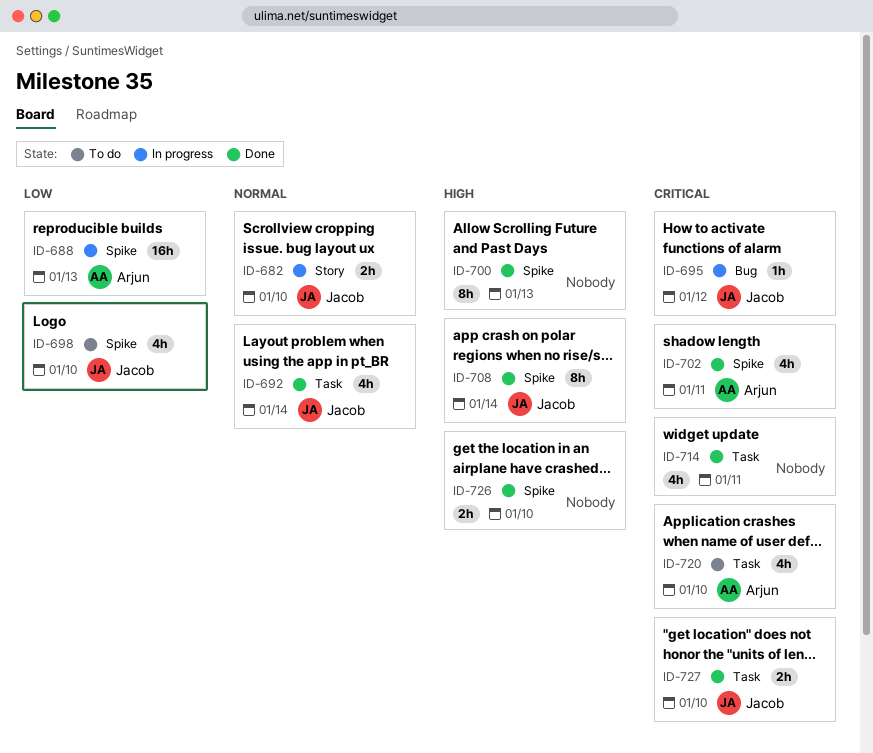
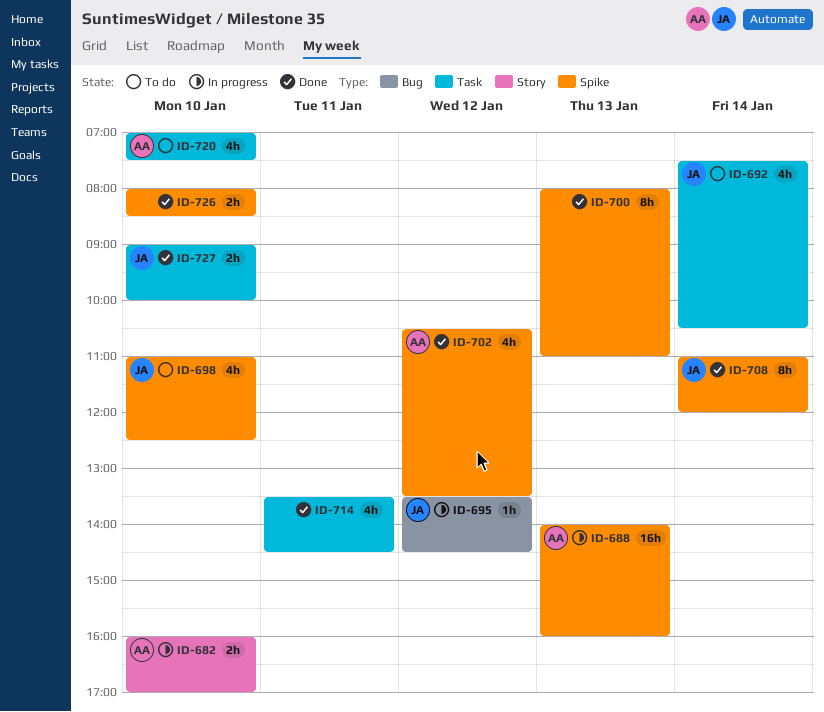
ID-682, owner: Jacob -> Arjun
ID-692, status: Done -> To do
ID-702, day: Jan 11 -> Jan 12

